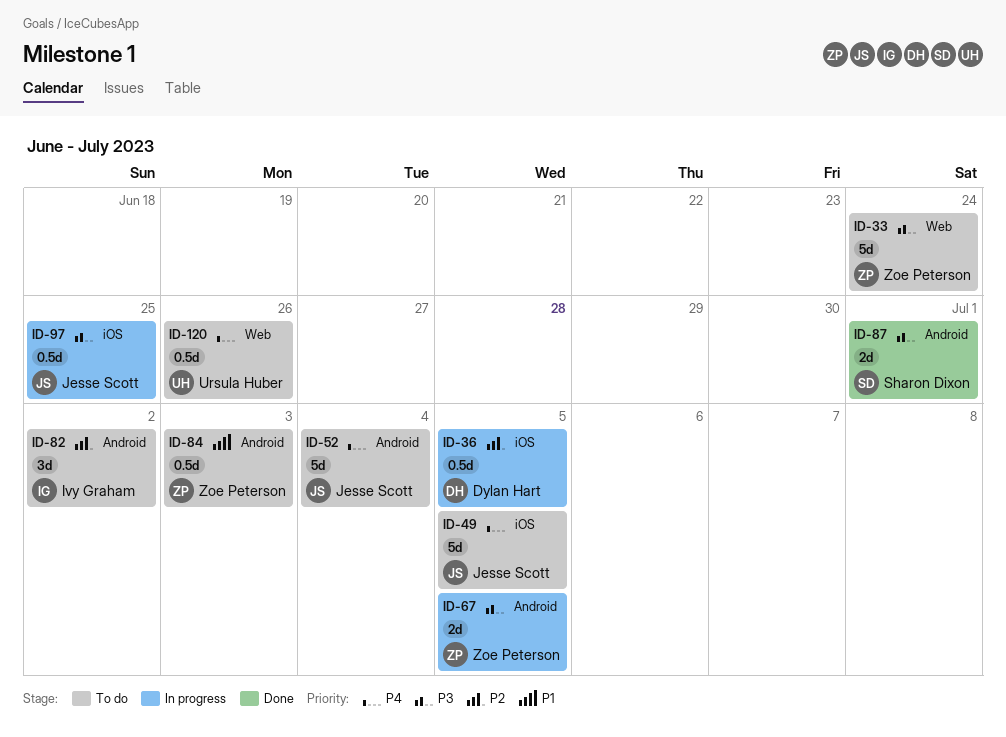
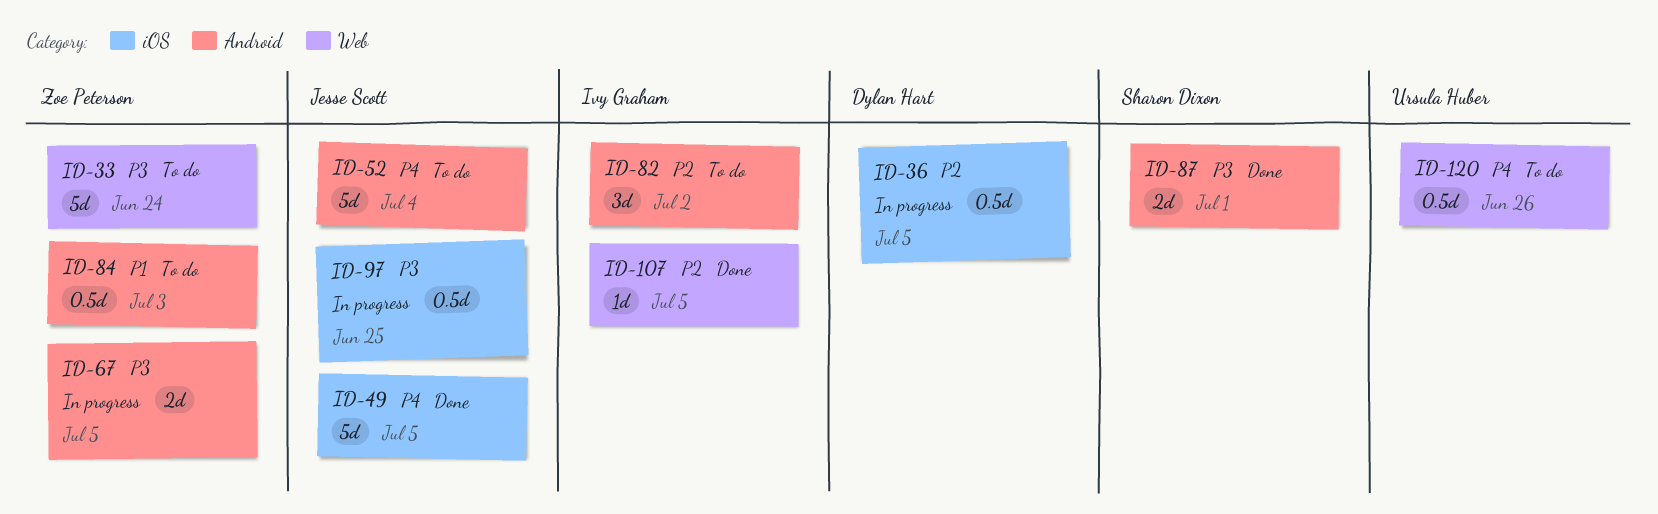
ID-49, status: To do -> Done
ID-107: none -> present

